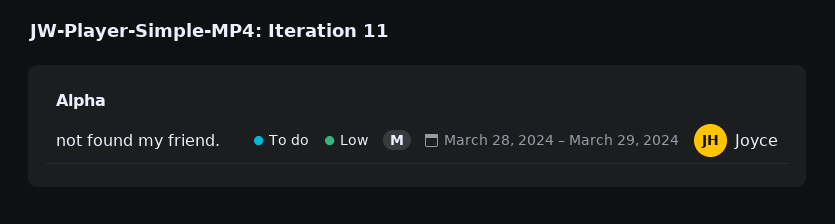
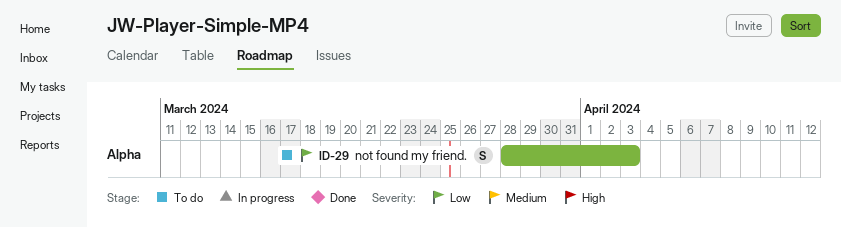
not found my friend., estimate: M -> S
not found my friend., due: Mar 29 -> Apr 3

